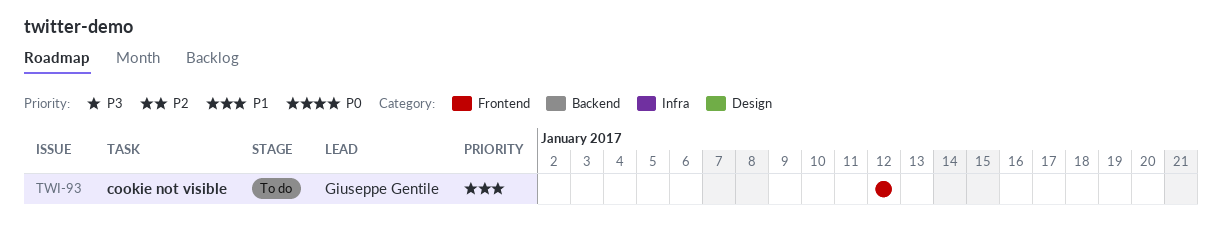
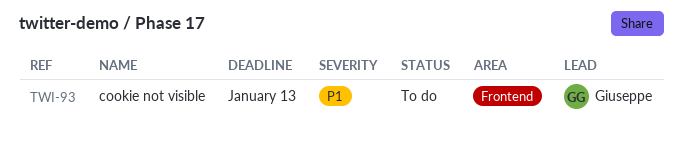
TWI-93, due: Jan 12 -> Jan 13

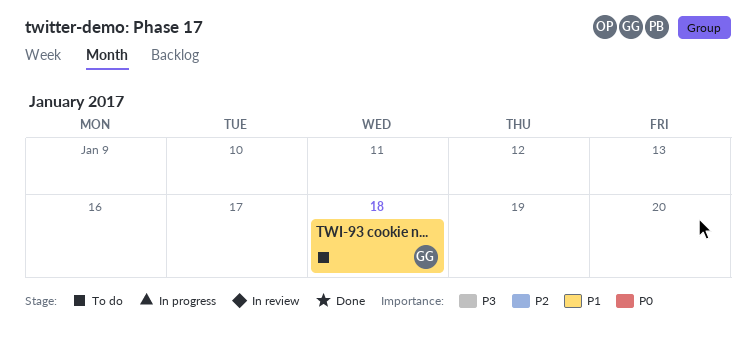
TWI-93, due: Jan 13 -> Jan 18

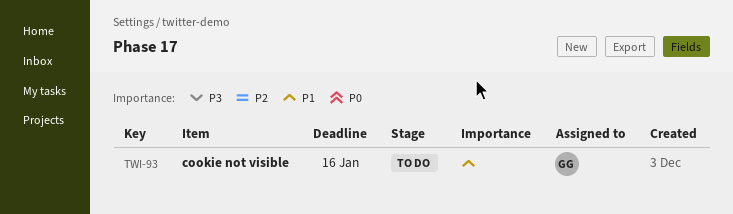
TWI-93, due: Jan 18 -> Jan 16

